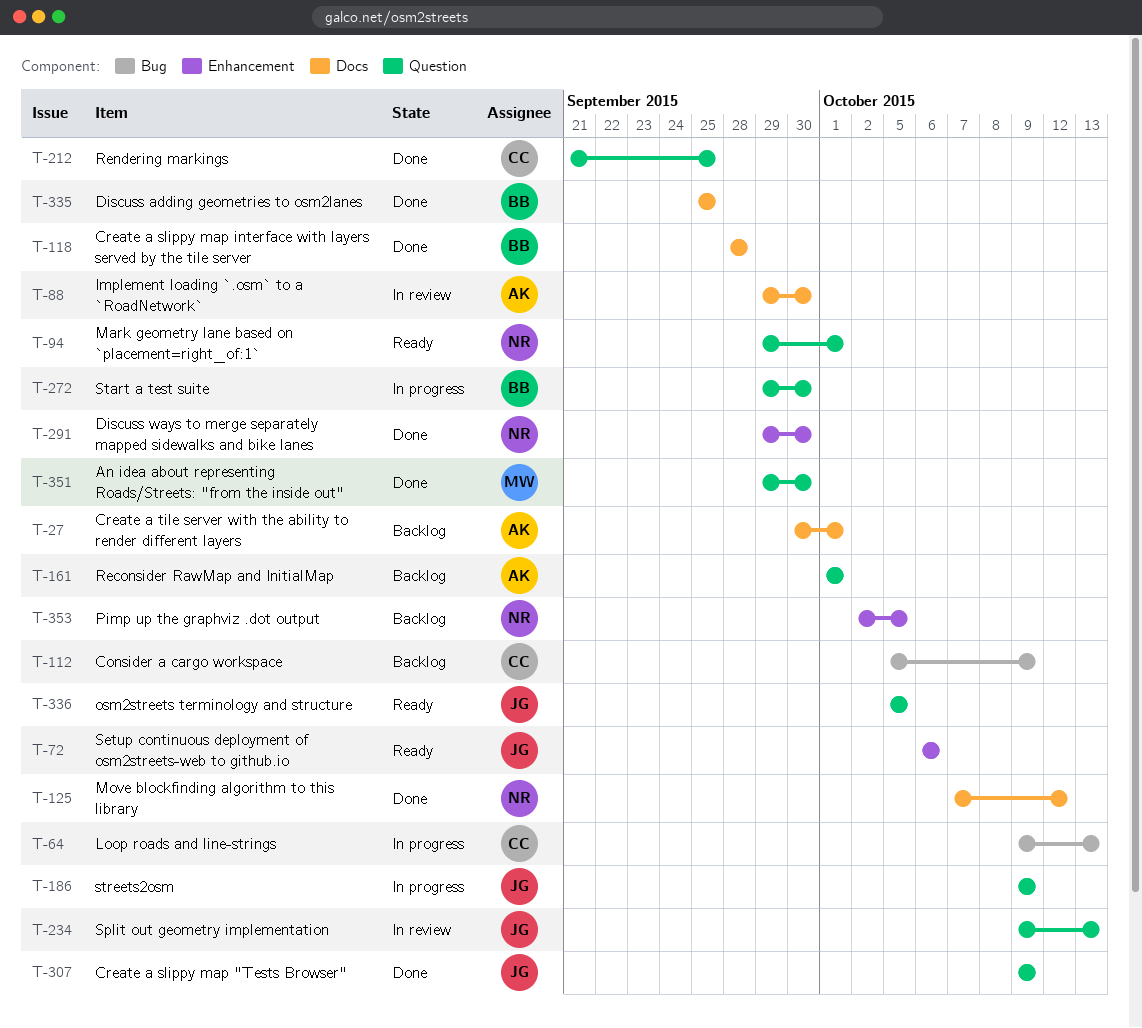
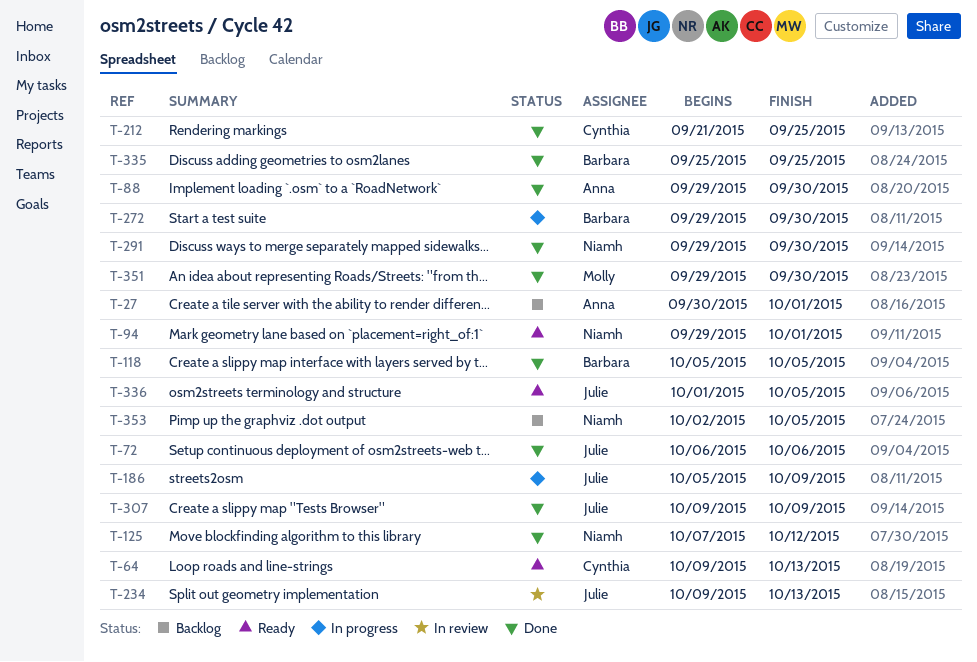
T-64, status: In progress -> Ready
T-72, status: Ready -> Done
T-88, status: In review -> Done
T-112: present -> none
T-118, start: Sep 28 -> Oct 5
T-118, due: Sep 28 -> Oct 5
T-161: present -> none
T-186, start: Oct 9 -> Oct 5
T-336, start: Oct 5 -> Oct 1

